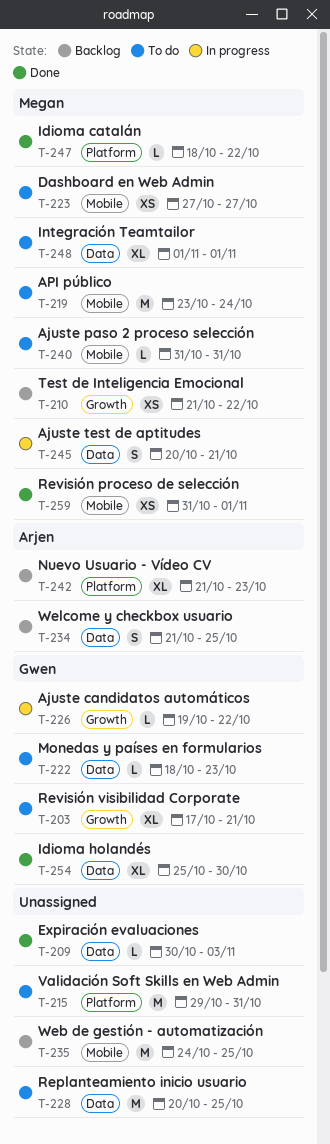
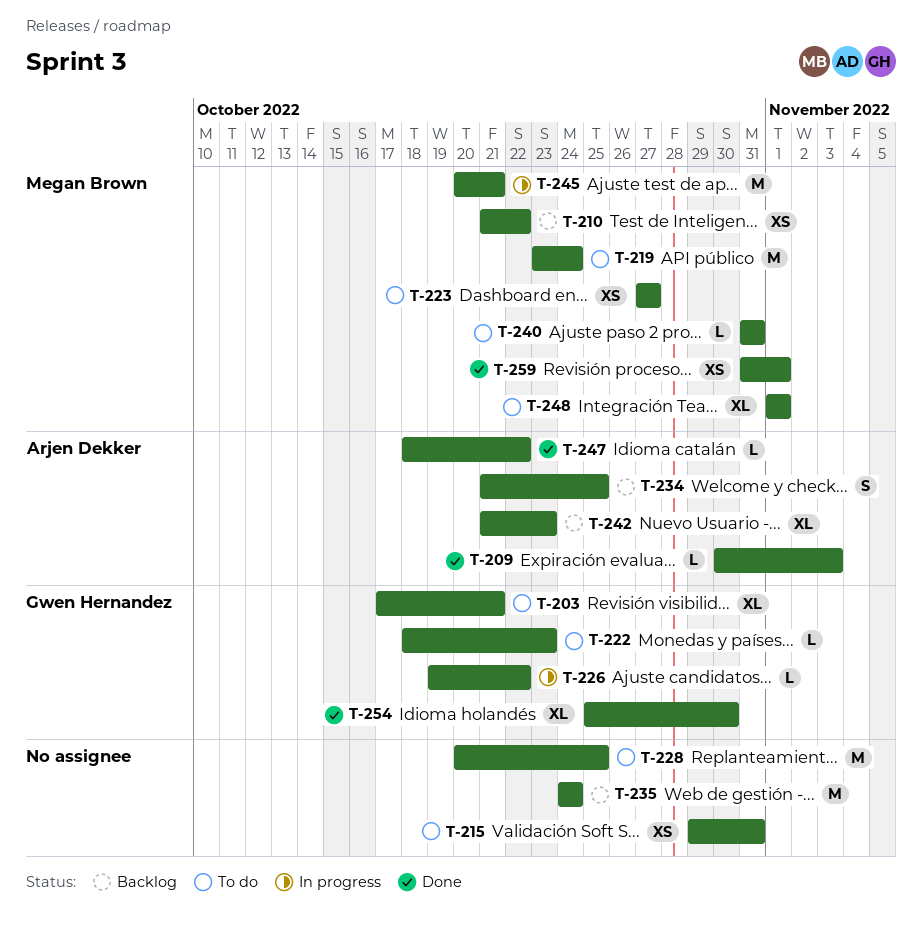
T-209, owner: none -> Arjen Dekker
T-215, estimate: M -> XS
T-235, due: Oct 25 -> Oct 24
T-245, estimate: S -> M
T-247, owner: Megan Brown -> Arjen Dekker

